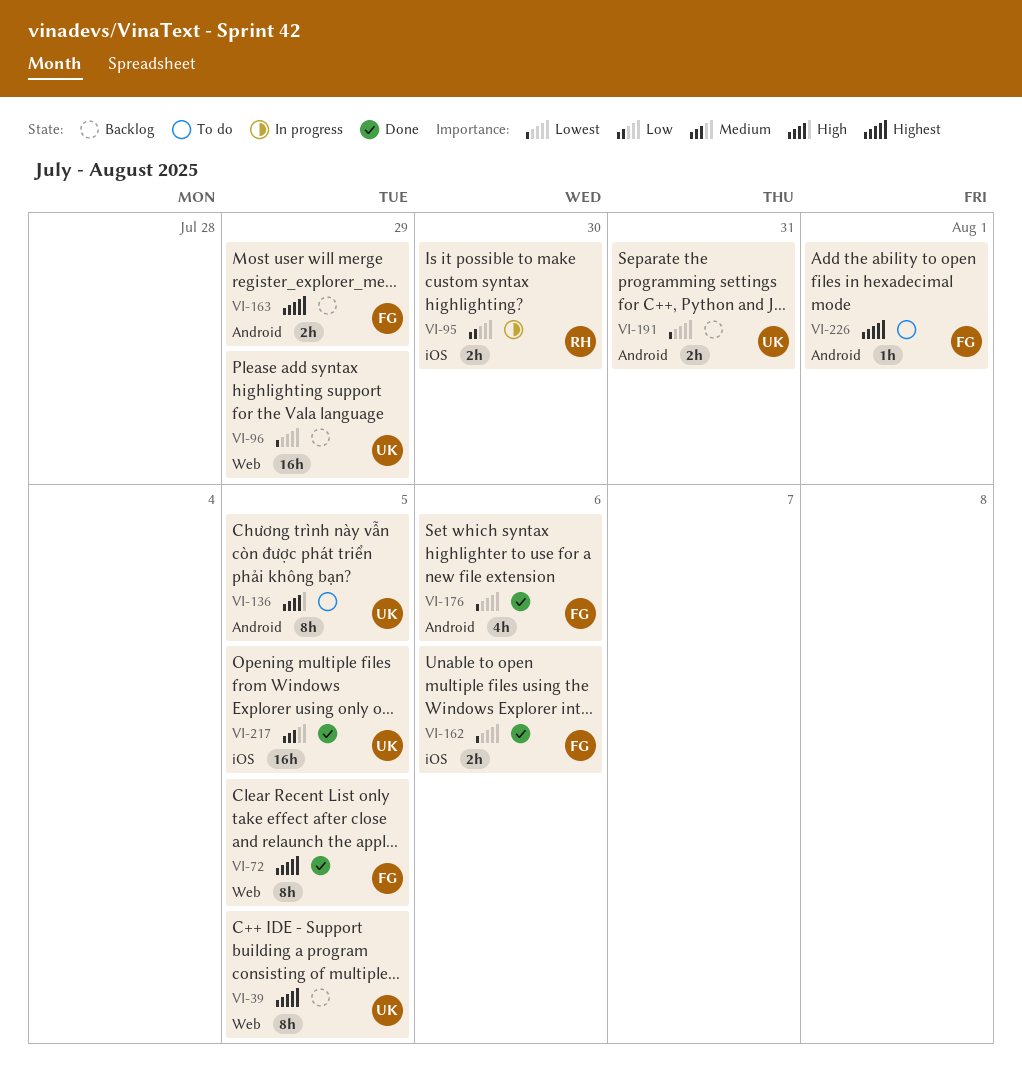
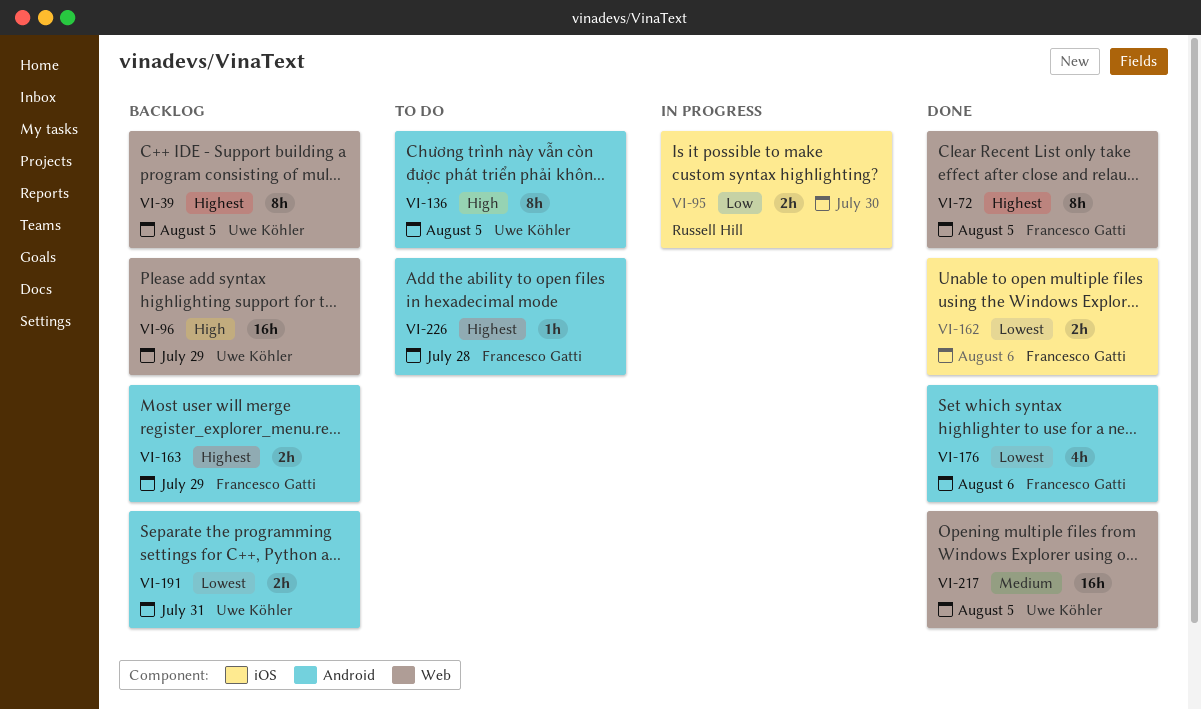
VI-96, priority: Lowest -> High
VI-217, label: iOS -> Web
VI-226, due: Aug 1 -> Jul 28

